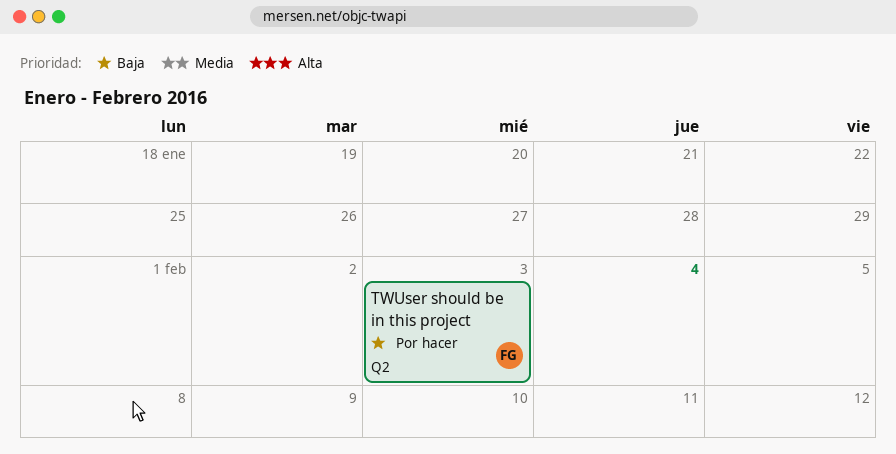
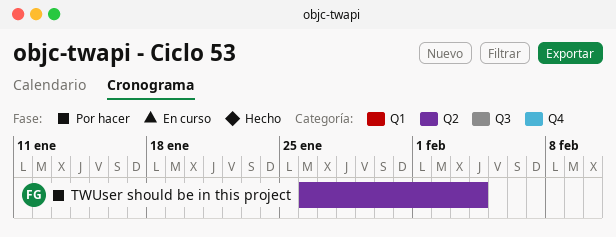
TWUser should be in this project, due: Feb 3 -> Feb 4

